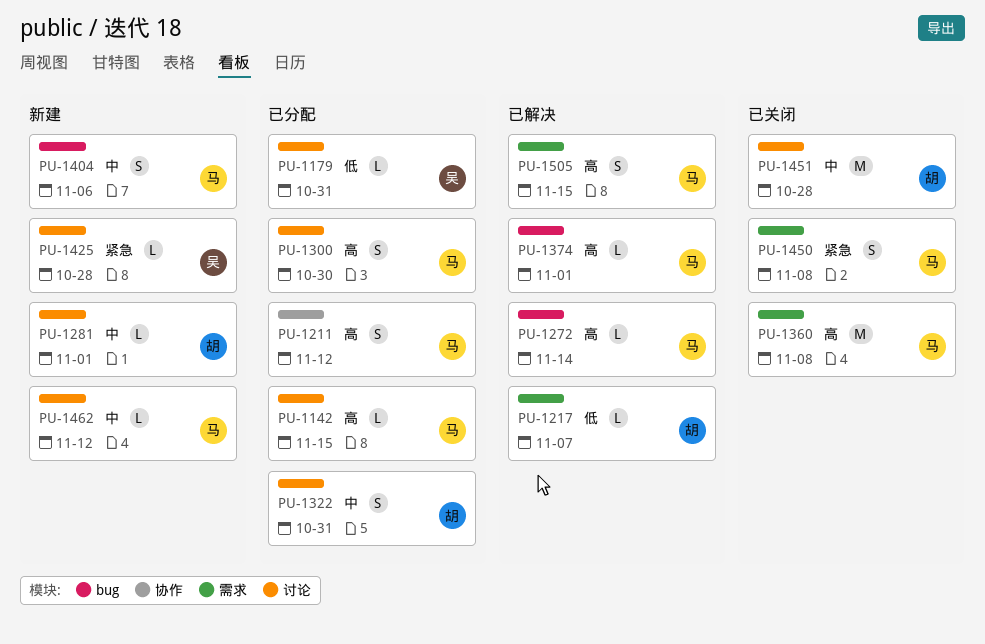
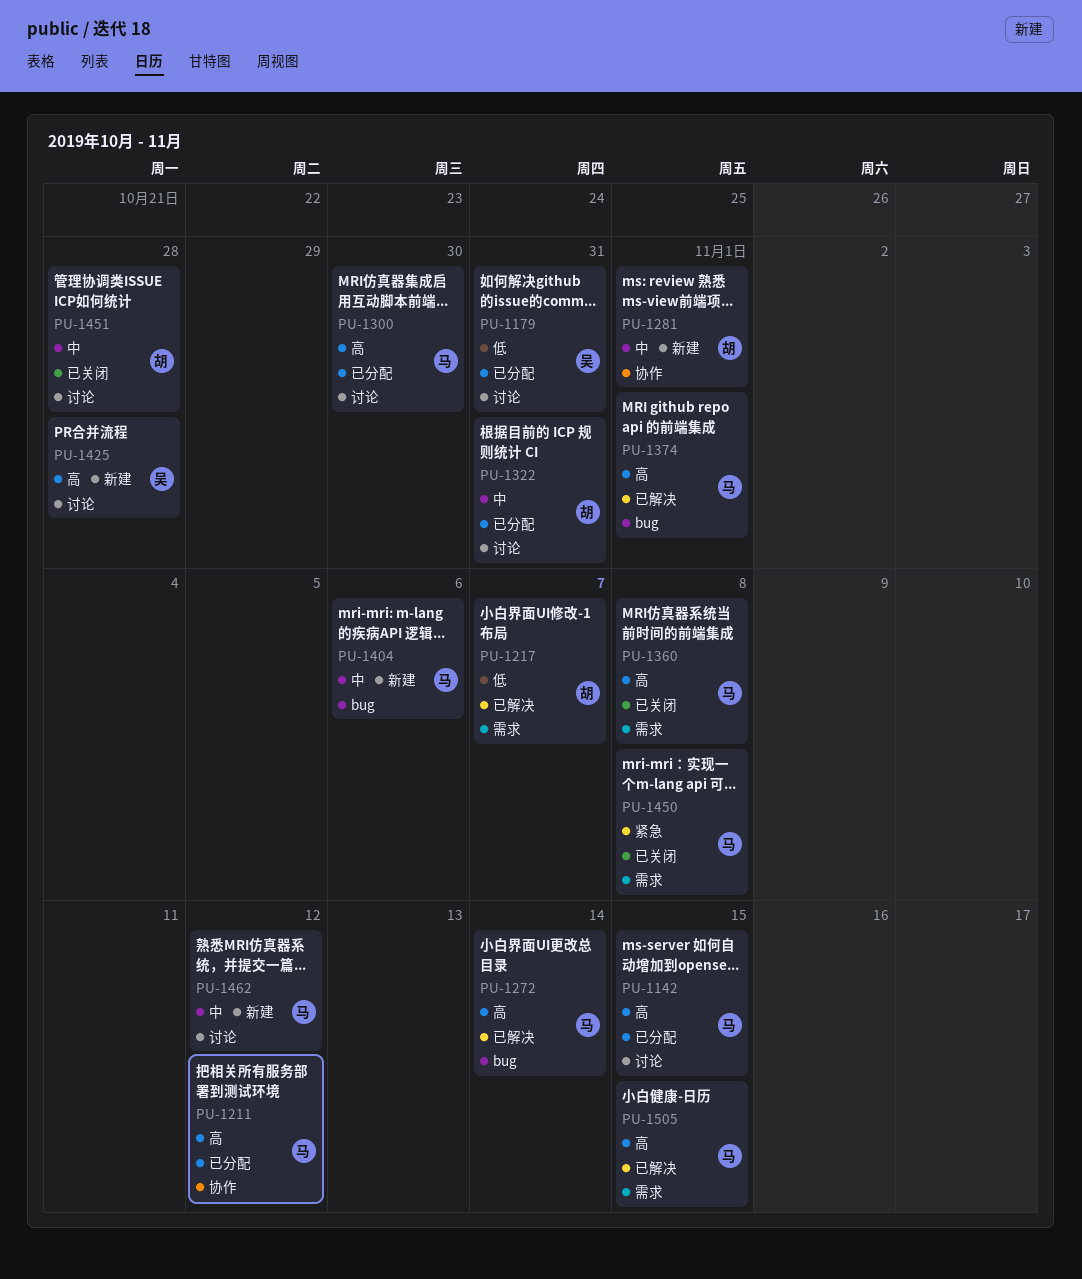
PU-1281, label: 讨论 -> 协作
PU-1425, priority: 紧急 -> 高

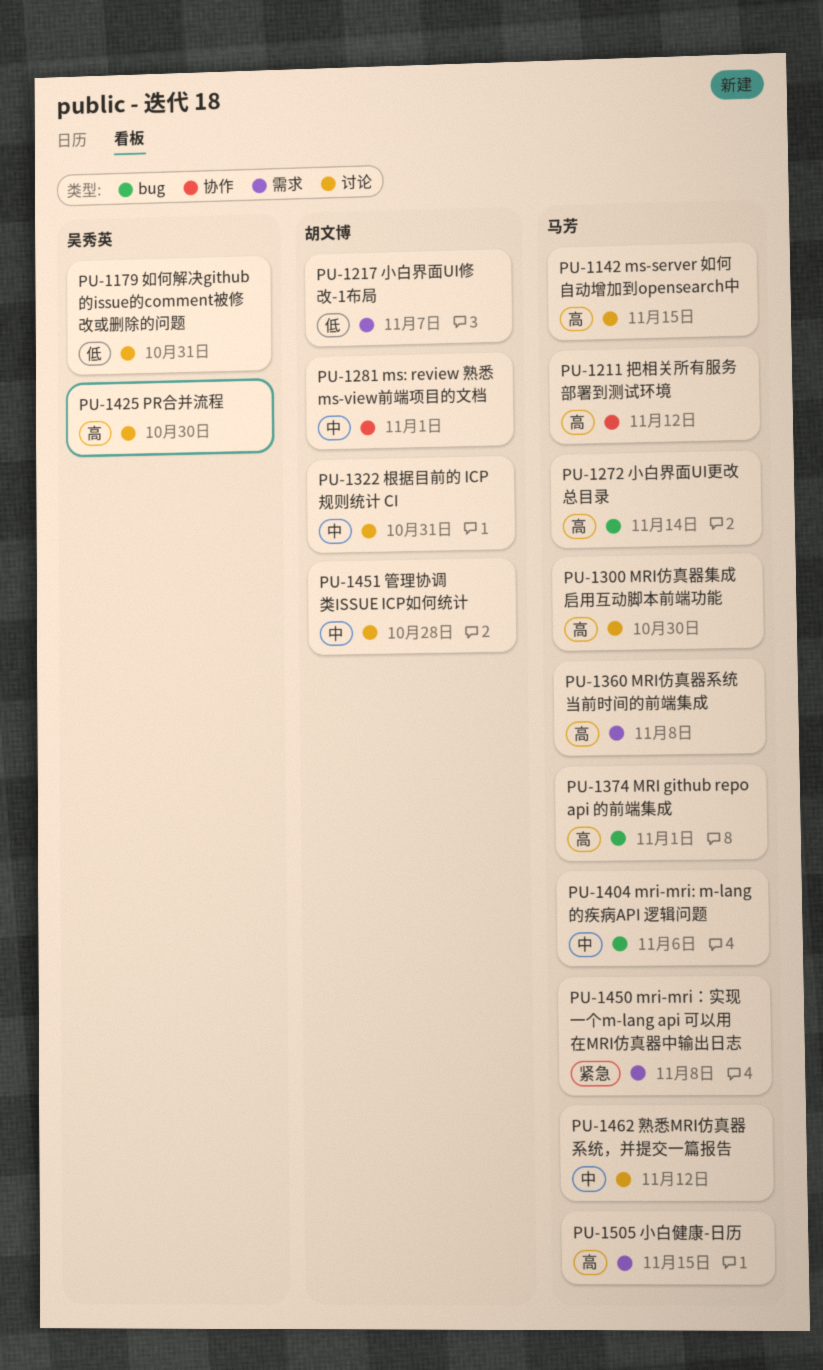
PU-1425, due: Oct 28 -> Oct 30

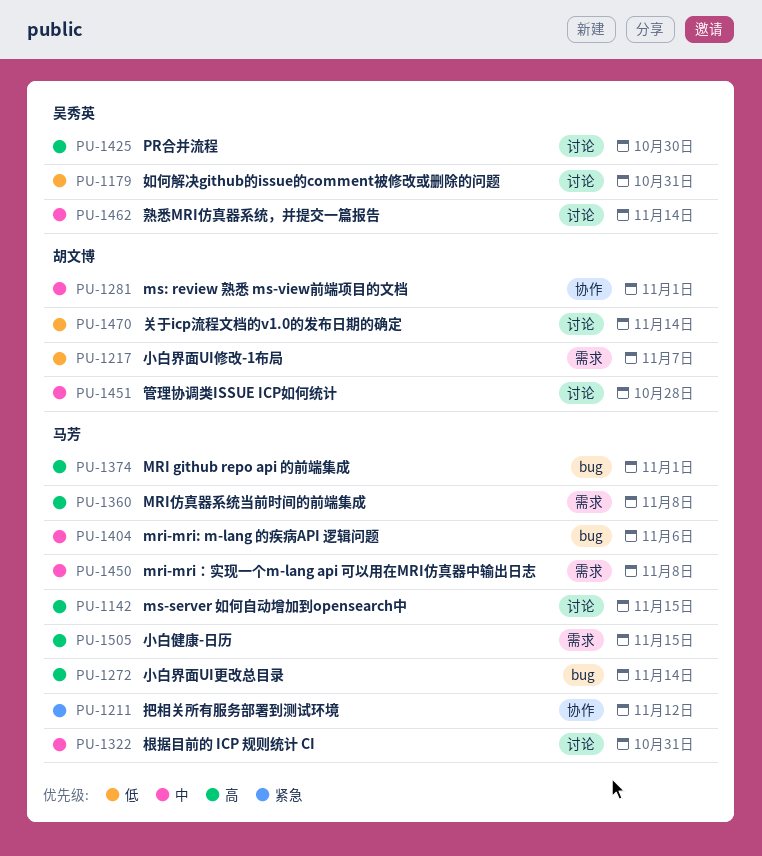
PU-1211, priority: 高 -> 紧急
PU-1300: present -> none
PU-1322, owner: 胡文博 -> 马芳
PU-1450, priority: 紧急 -> 中
PU-1462, owner: 马芳 -> 吴秀英
PU-1462, due: Nov 12 -> Nov 14
PU-1470: none -> present

